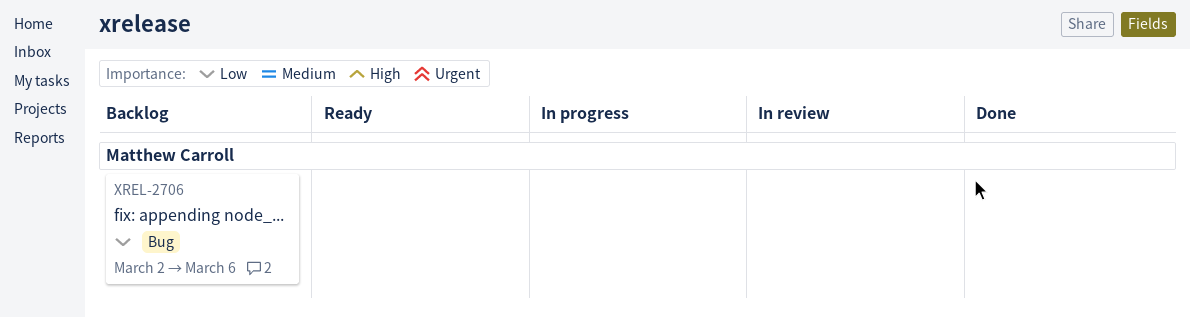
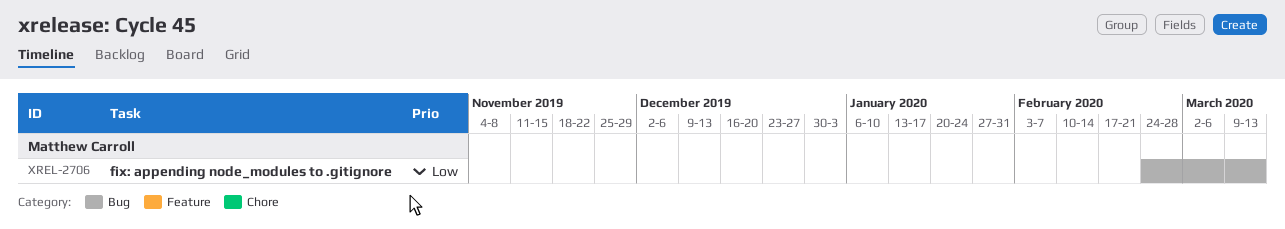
XREL-2706, start: Mar 2 -> Feb 24
XREL-2706, due: Mar 6 -> Mar 13

